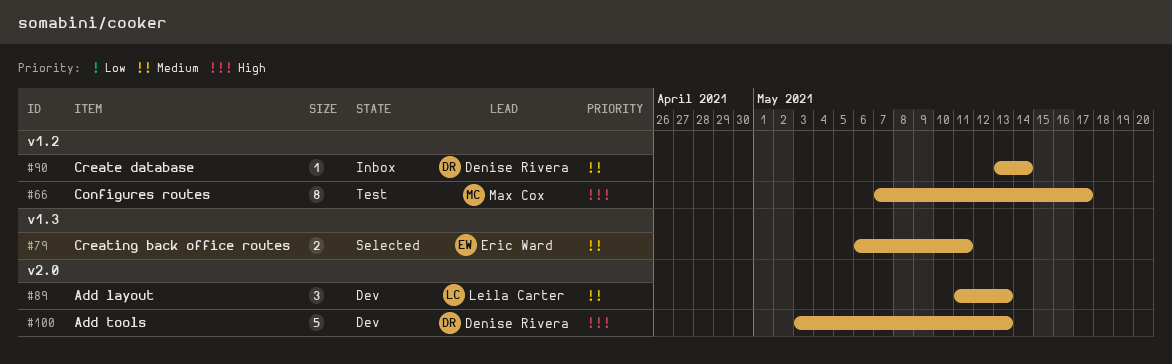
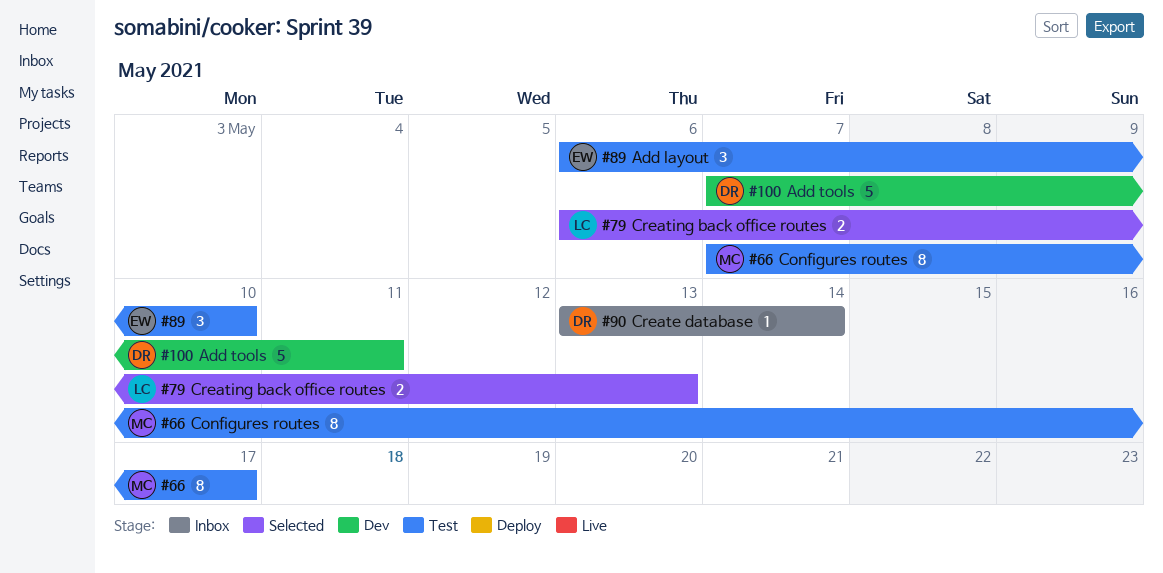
#79, owner: Eric Ward -> Leila Carter
#79, due: May 11 -> May 13
#89, status: Dev -> Test
#89, owner: Leila Carter -> Eric Ward
#89, start: May 11 -> May 6
#89, due: May 13 -> May 10
#100, start: May 3 -> May 7
#100, due: May 13 -> May 11

